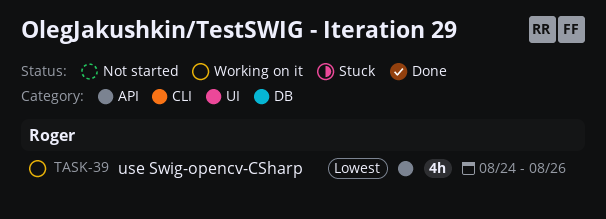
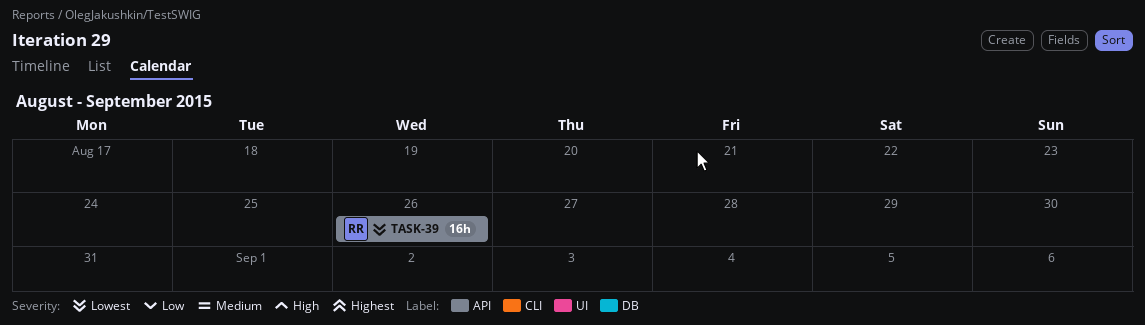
TASK-39, estimate: 4h -> 16h
TASK-39, start: Aug 24 -> Aug 26

